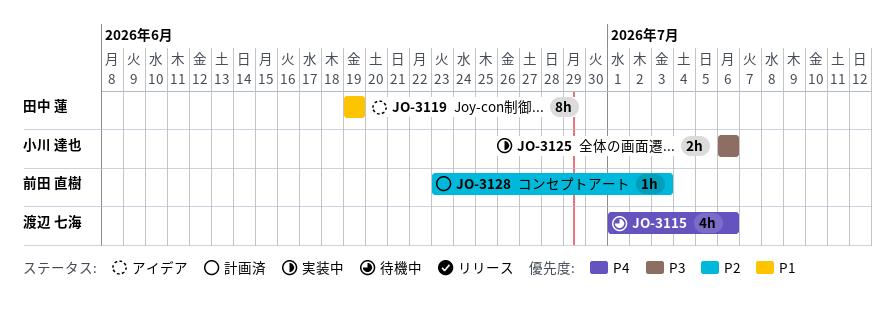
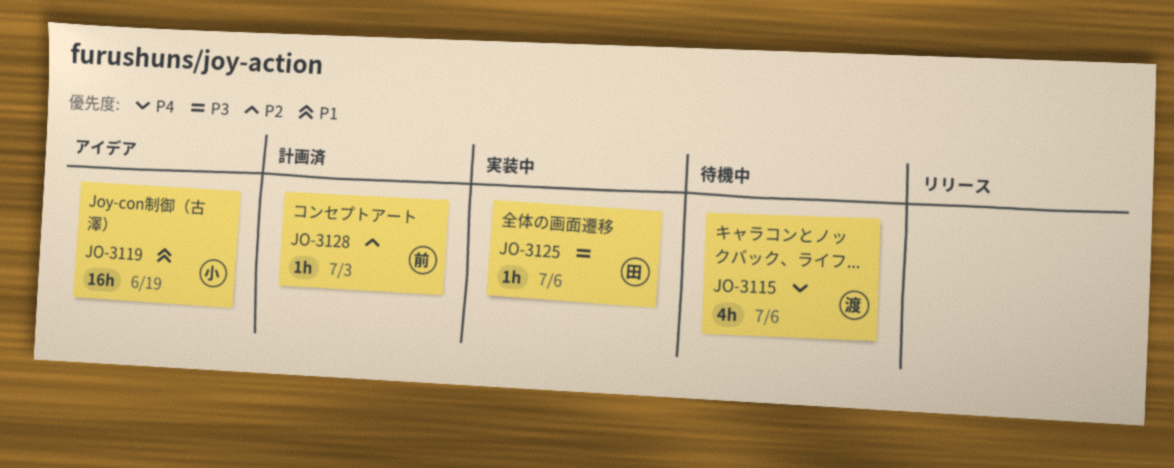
JO-3119, owner: 田中 蓮 -> 小川 達也
JO-3119, estimate: 8h -> 16h
JO-3125, owner: 小川 達也 -> 田中 蓮
JO-3125, estimate: 2h -> 1h

